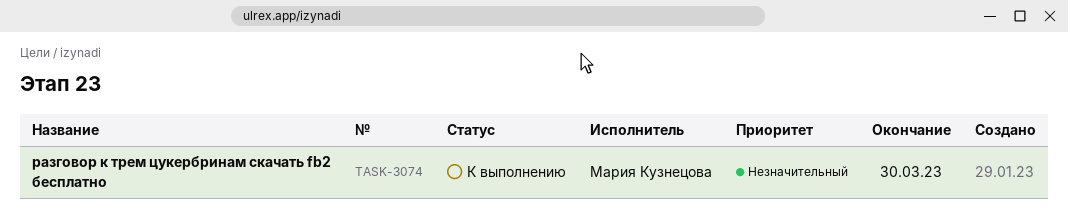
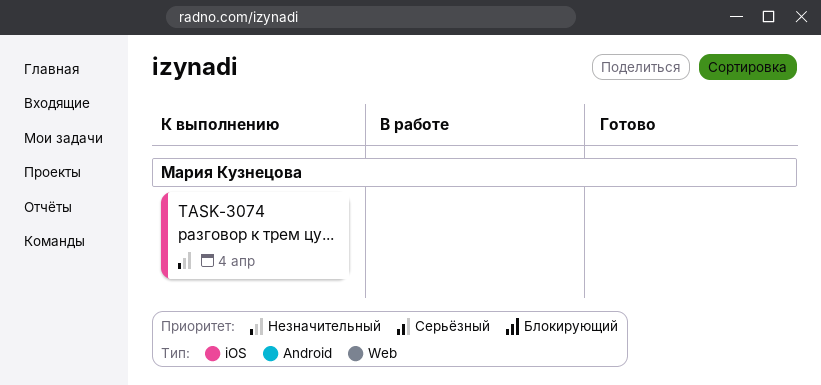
TASK-3074, due: Mar 30 -> Apr 4

